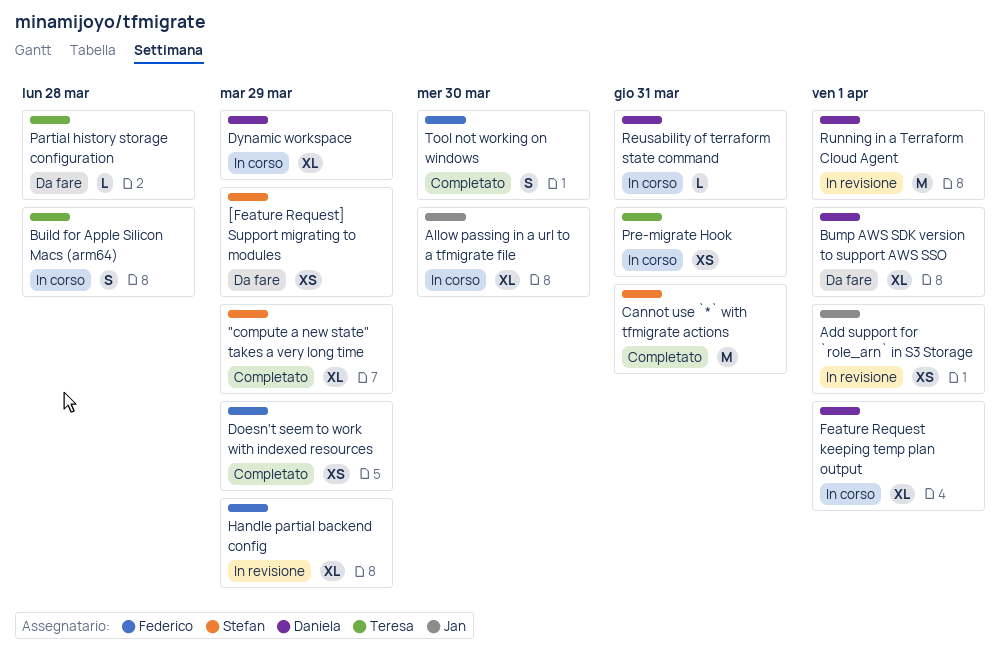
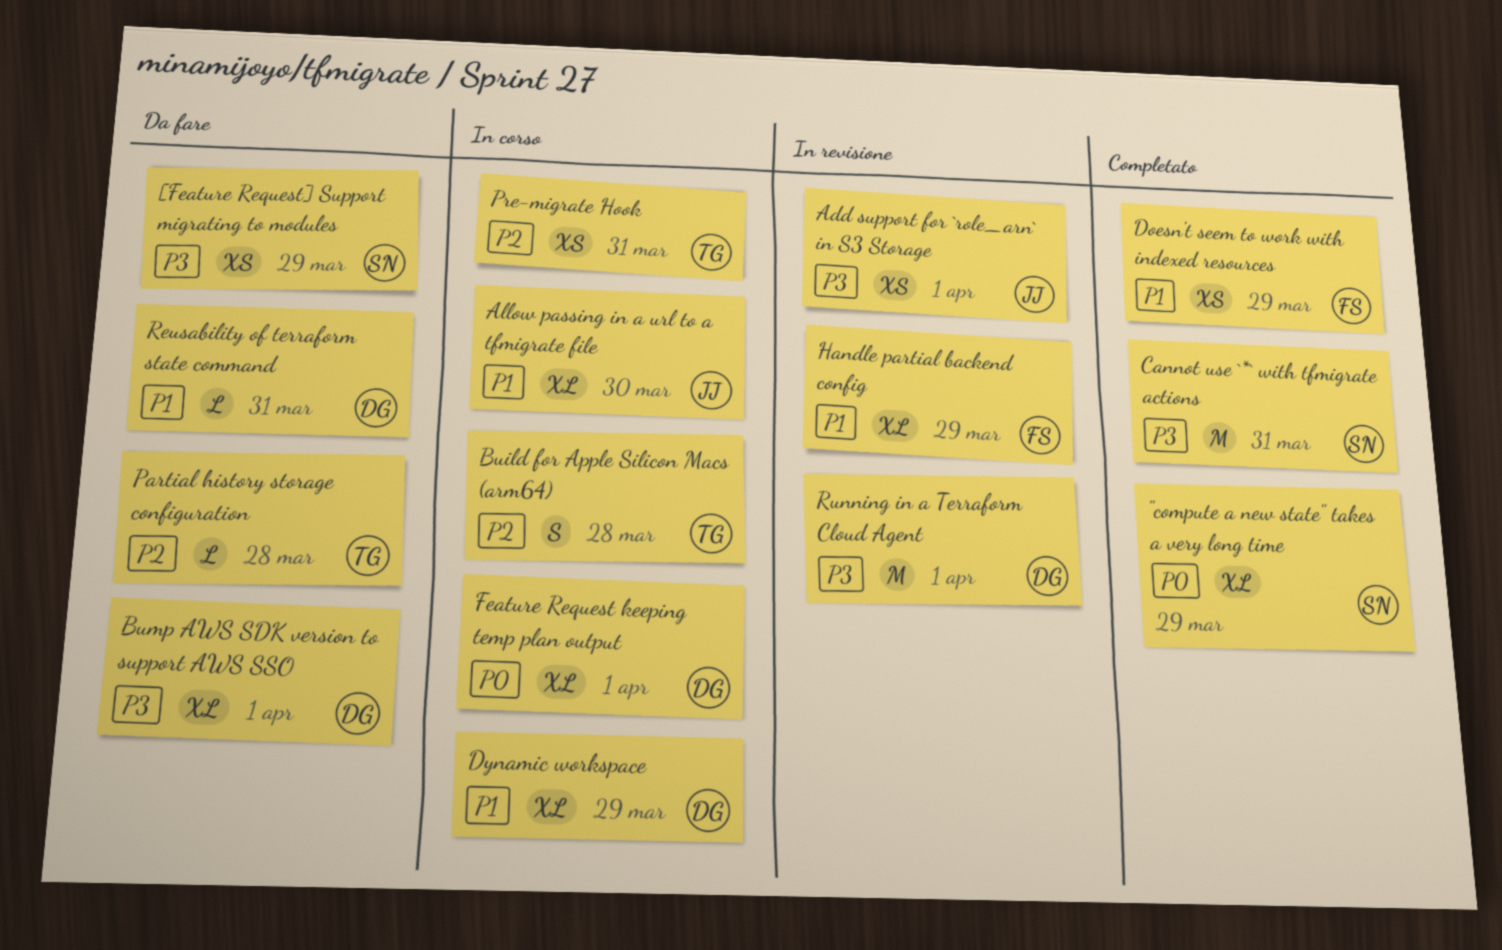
Reusability of terraform state command, status: In corso -> Da fare
Tool not working on windows: present -> none

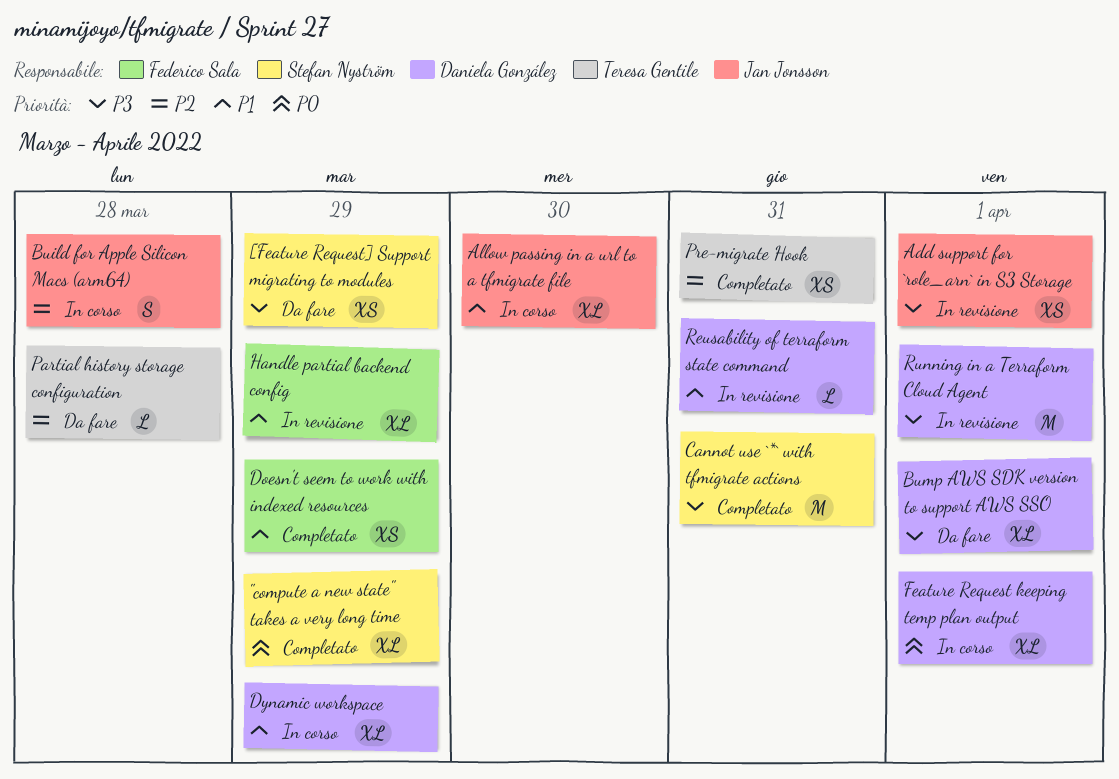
Build for Apple Silicon Macs (arm64), owner: Teresa Gentile -> Jan Jonsson
Pre-migrate Hook, status: In corso -> Completato
Reusability of terraform state command, status: Da fare -> In revisione

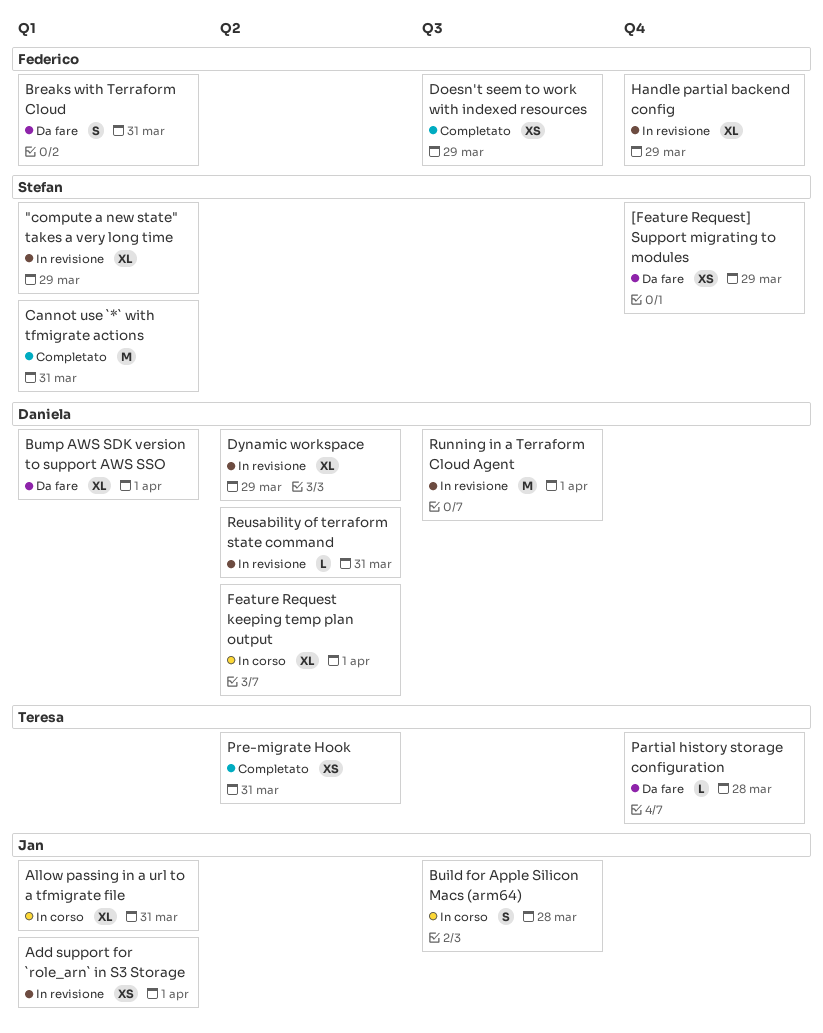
"compute a new state" takes a very long time, status: Completato -> In revisione
Allow passing in a url to a tfmigrate file, due: Mar 30 -> Mar 31
Breaks with Terraform Cloud: none -> present
Dynamic workspace, status: In corso -> In revisione

